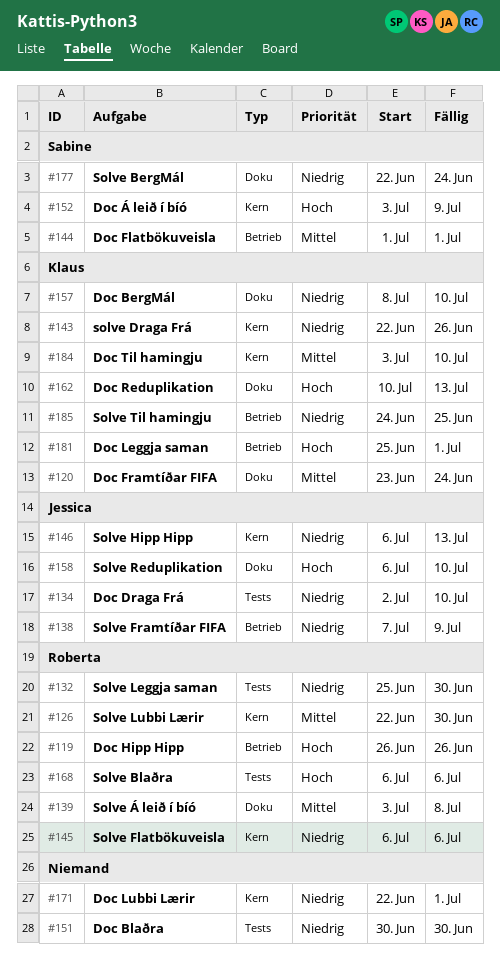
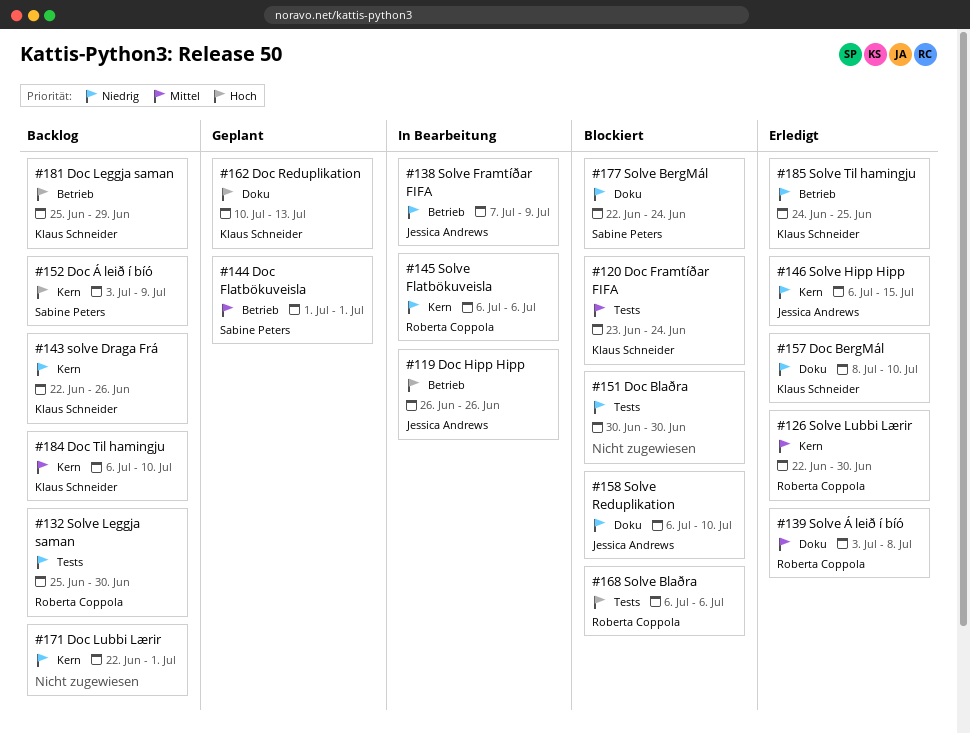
#119, owner: Roberta Coppola -> Jessica Andrews
#120, label: Doku -> Tests
#134: present -> none
#146, due: Jul 13 -> Jul 15
#158, priority: Hoch -> Niedrig
#181, due: Jul 1 -> Jun 29
#184, start: Jul 3 -> Jul 6

